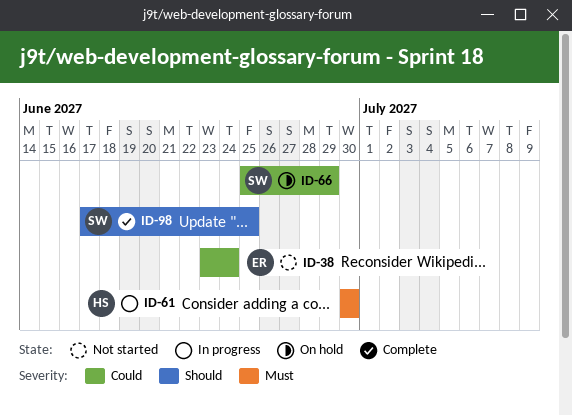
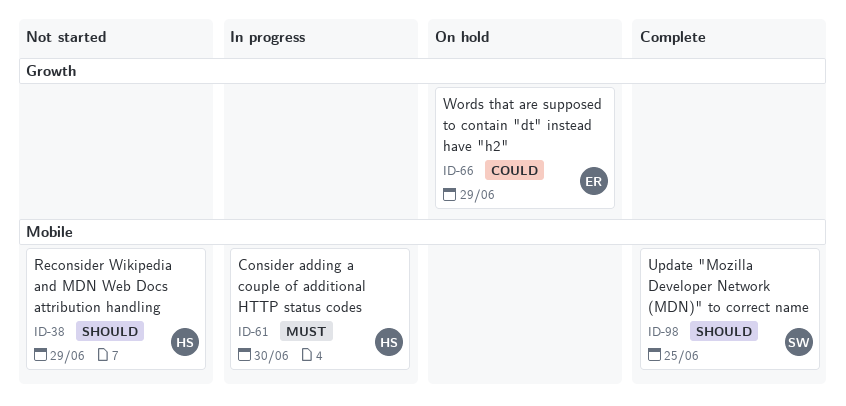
ID-38, owner: ER -> HS
ID-38, priority: Could -> Should
ID-38, due: Jun 24 -> Jun 29
ID-66, owner: SW -> ER

